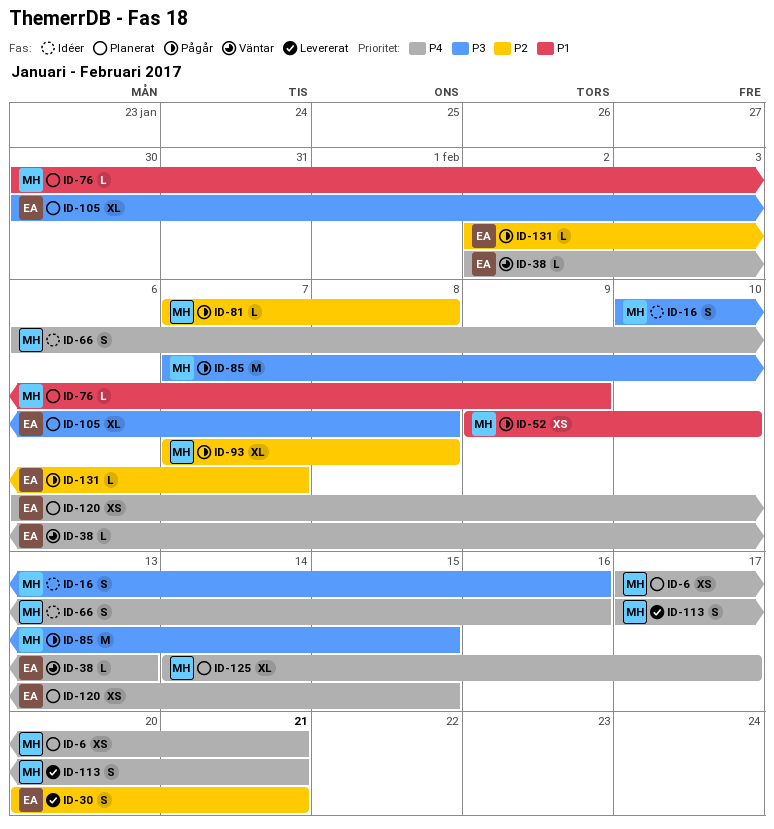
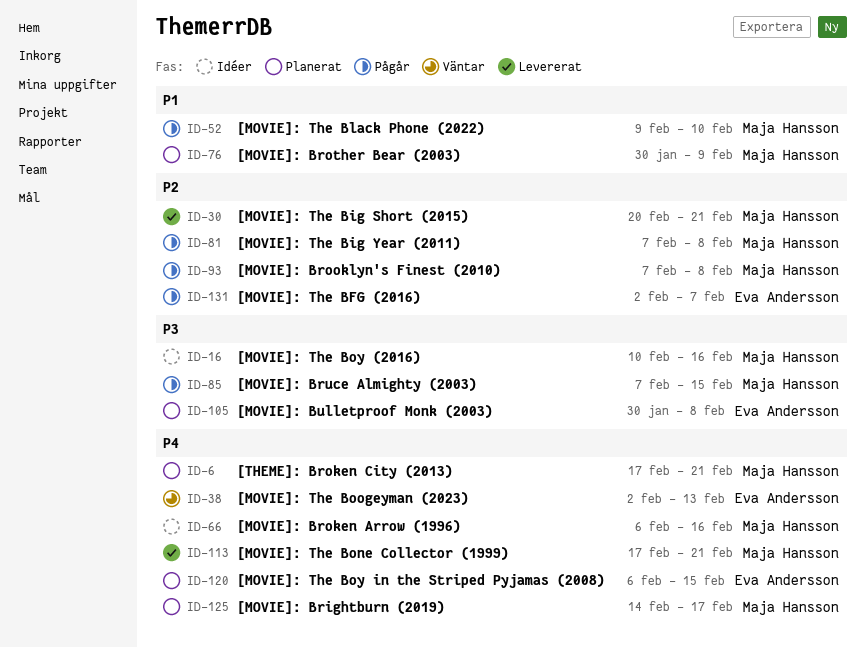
ID-30, owner: Eva Andersson -> Maja Hansson

